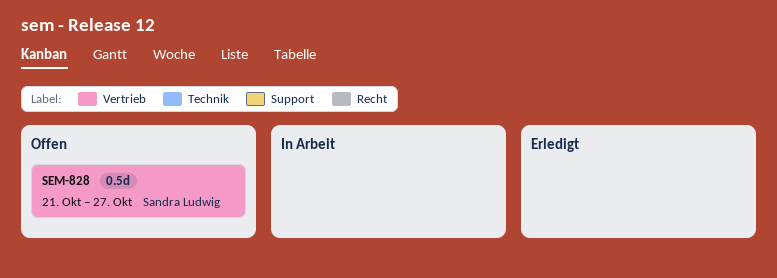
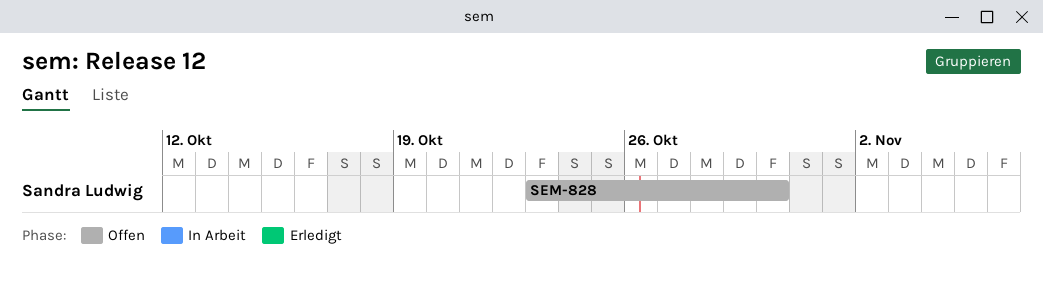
SEM-828, start: Oct 21 -> Oct 23
SEM-828, due: Oct 27 -> Oct 30

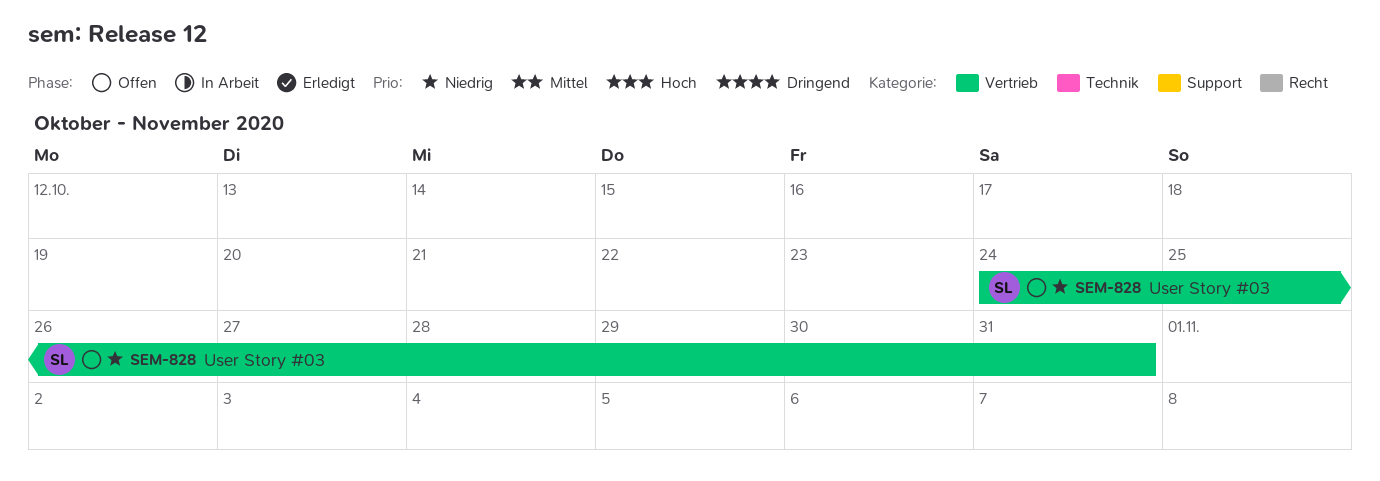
SEM-828, start: Oct 23 -> Oct 24
SEM-828, due: Oct 30 -> Oct 31

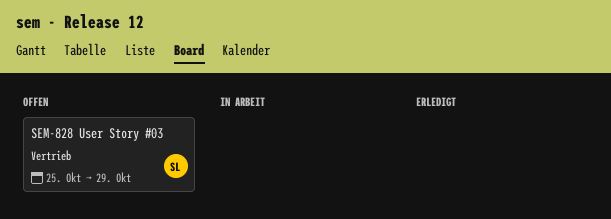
SEM-828, start: Oct 24 -> Oct 25
SEM-828, due: Oct 31 -> Oct 29

